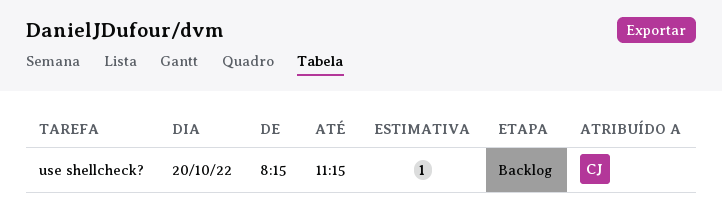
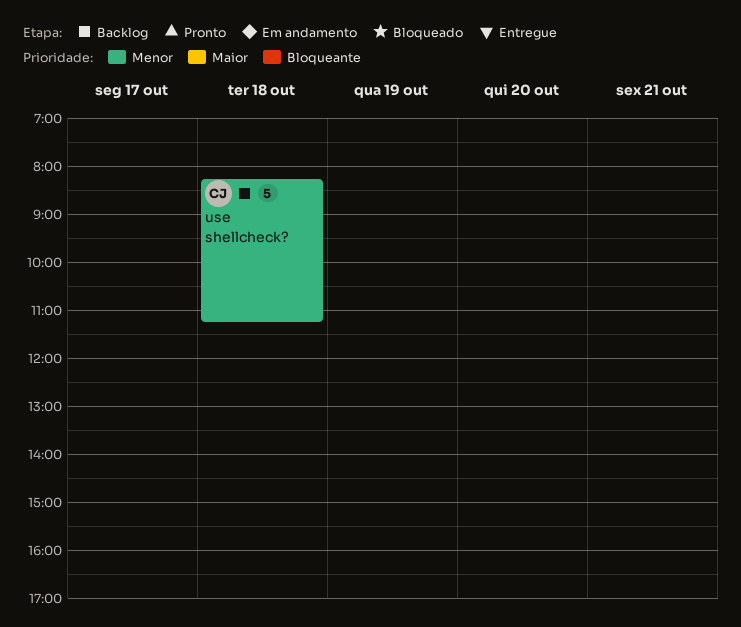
use shellcheck?, estimate: 1 -> 5
use shellcheck?, day: Oct 20 -> Oct 18

